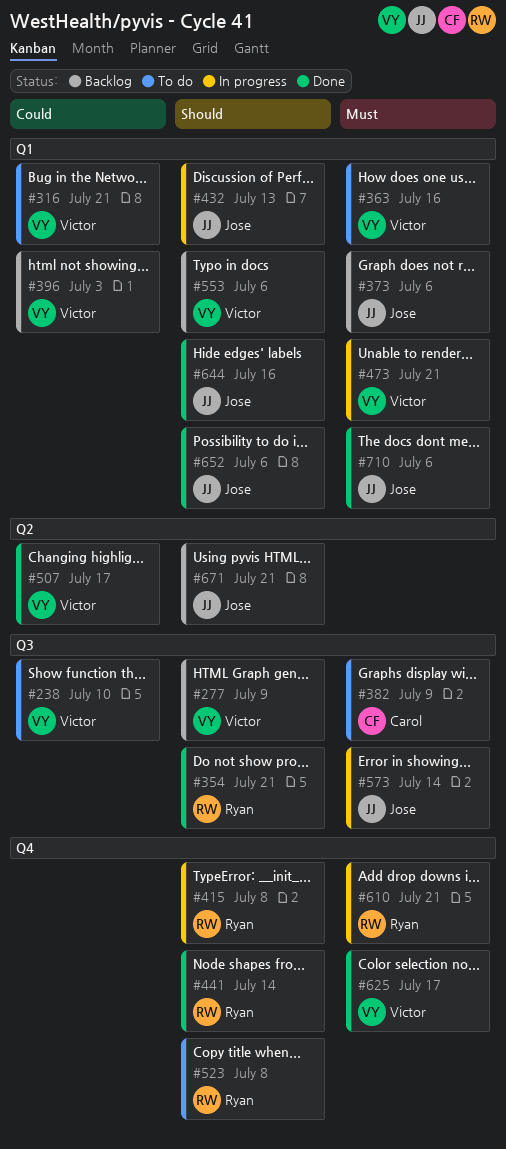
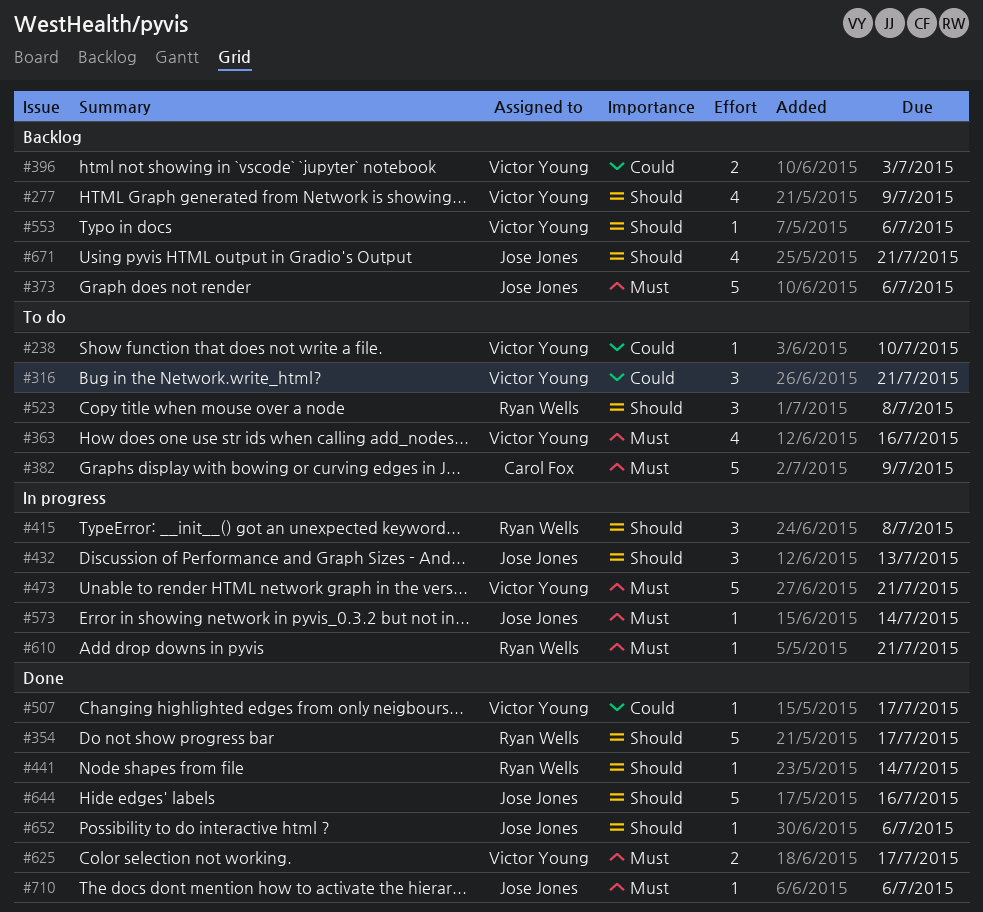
#354, due: Jul 21 -> Jul 17

